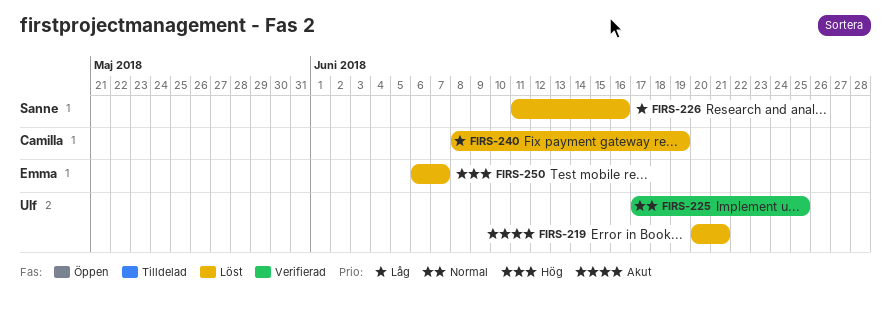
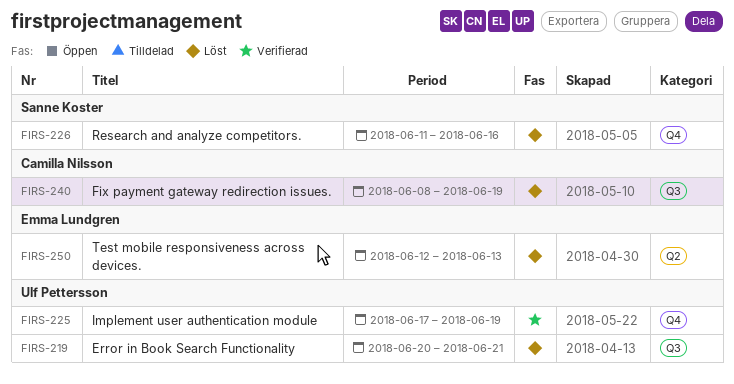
FIRS-225, due: Jun 25 -> Jun 19
FIRS-250, start: Jun 6 -> Jun 12
FIRS-250, due: Jun 7 -> Jun 13

